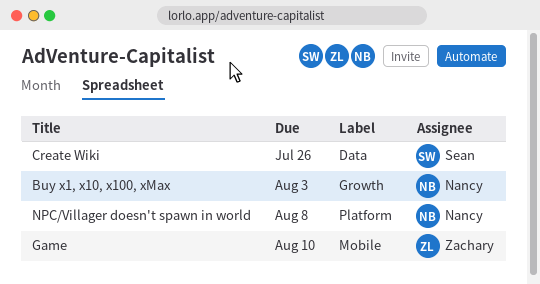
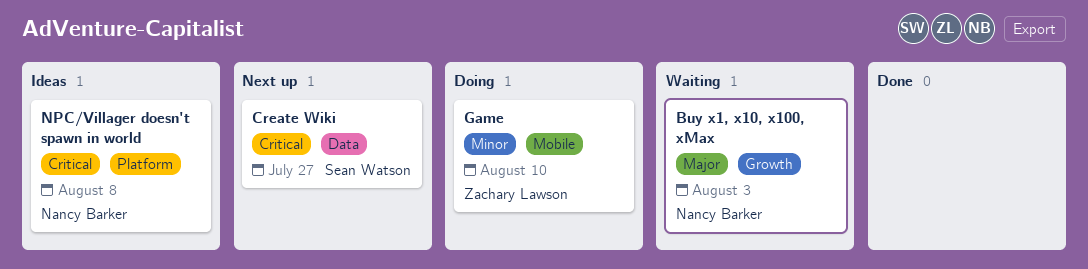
Create Wiki, due: Jul 26 -> Jul 27

